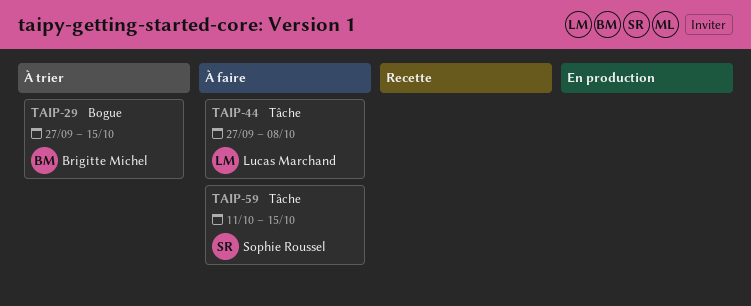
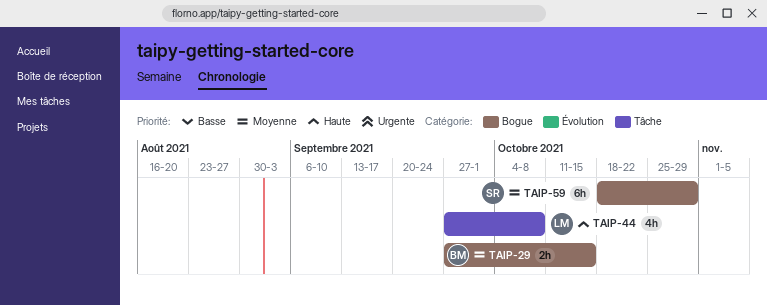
TAIP-59, label: Tâche -> Bogue
TAIP-59, start: Oct 11 -> Oct 18
TAIP-59, due: Oct 15 -> Oct 29

